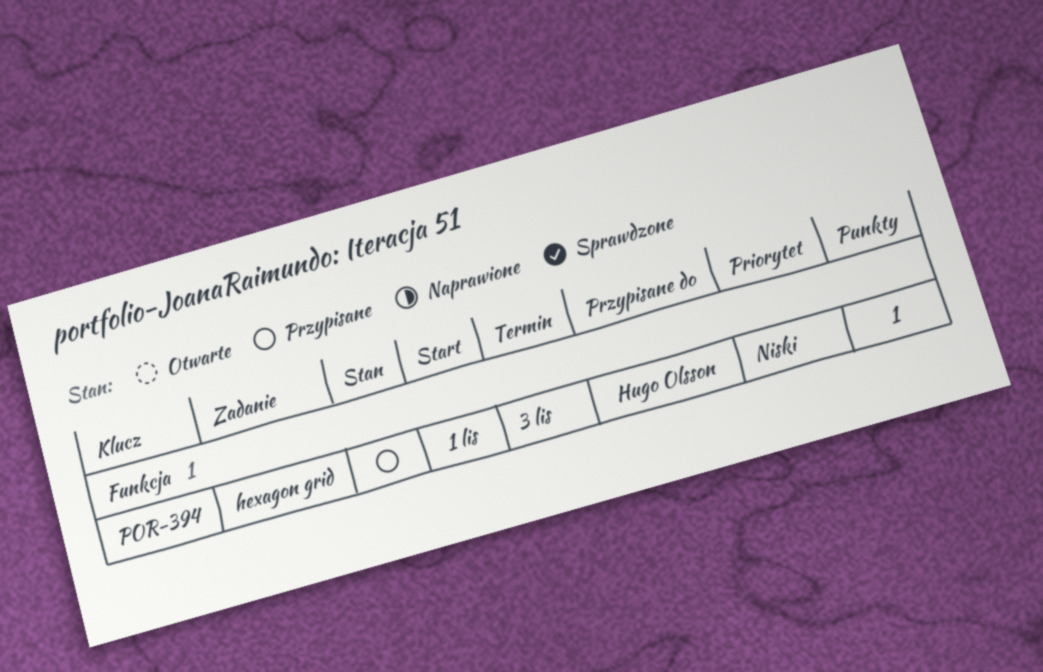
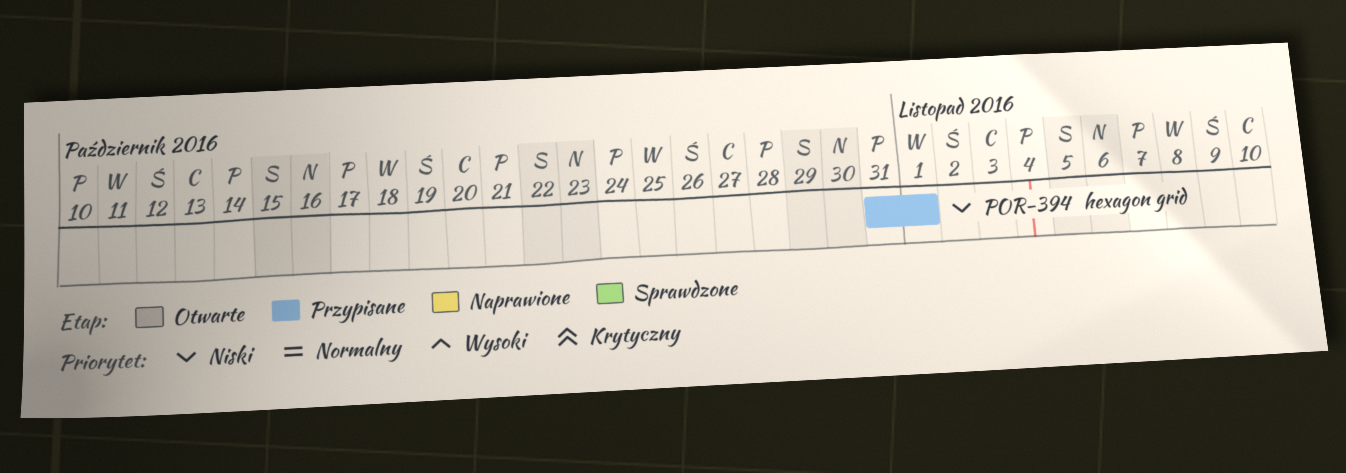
POR-394, start: Nov 1 -> Oct 31
POR-394, due: Nov 3 -> Nov 1

